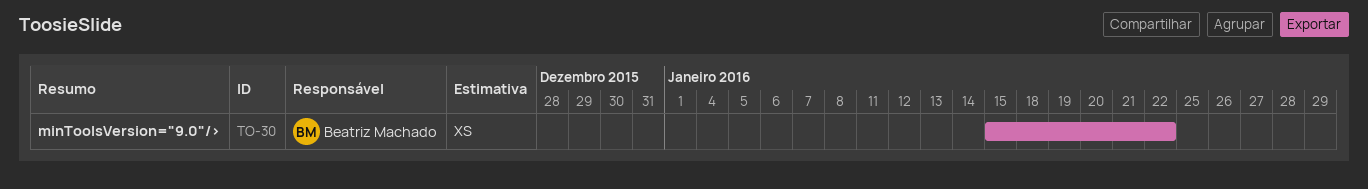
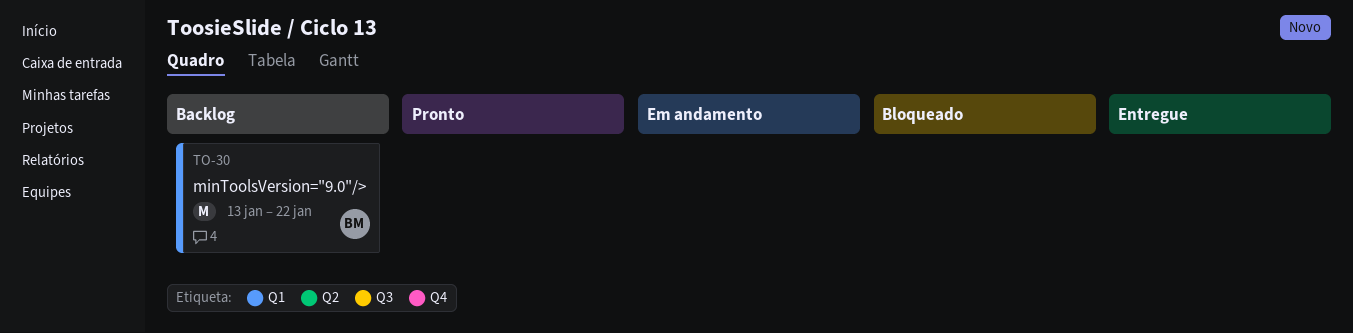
TO-30, estimate: XS -> M
TO-30, start: Jan 15 -> Jan 13

